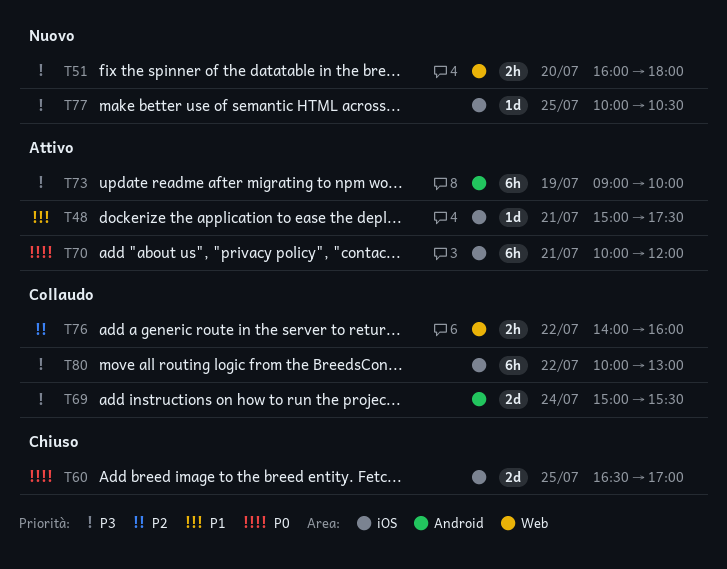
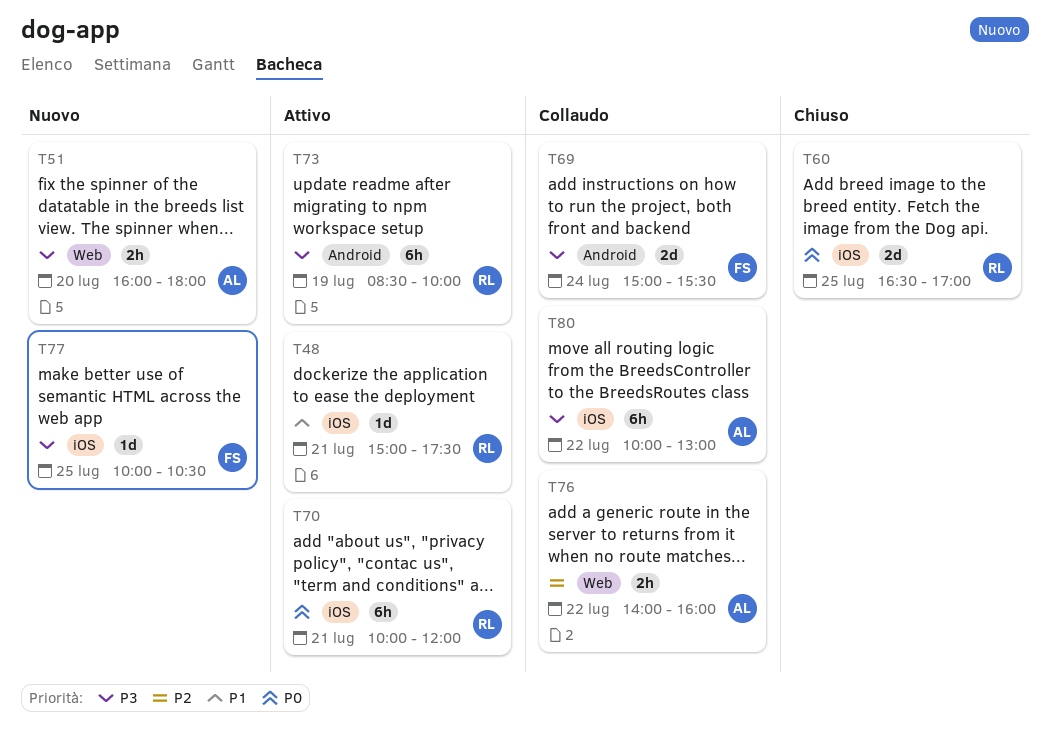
T73, begins: 09:00 -> 08:30

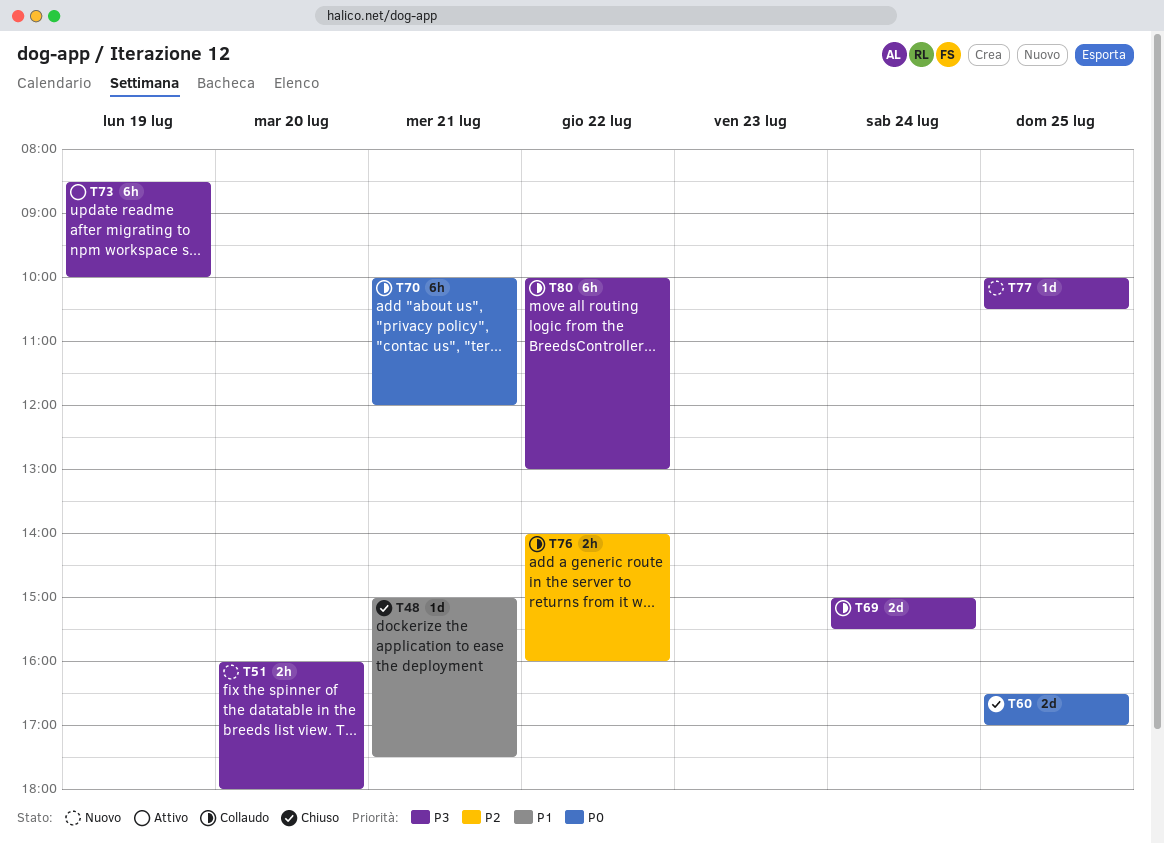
T48, status: Attivo -> Chiuso
T70, status: Attivo -> Collaudo

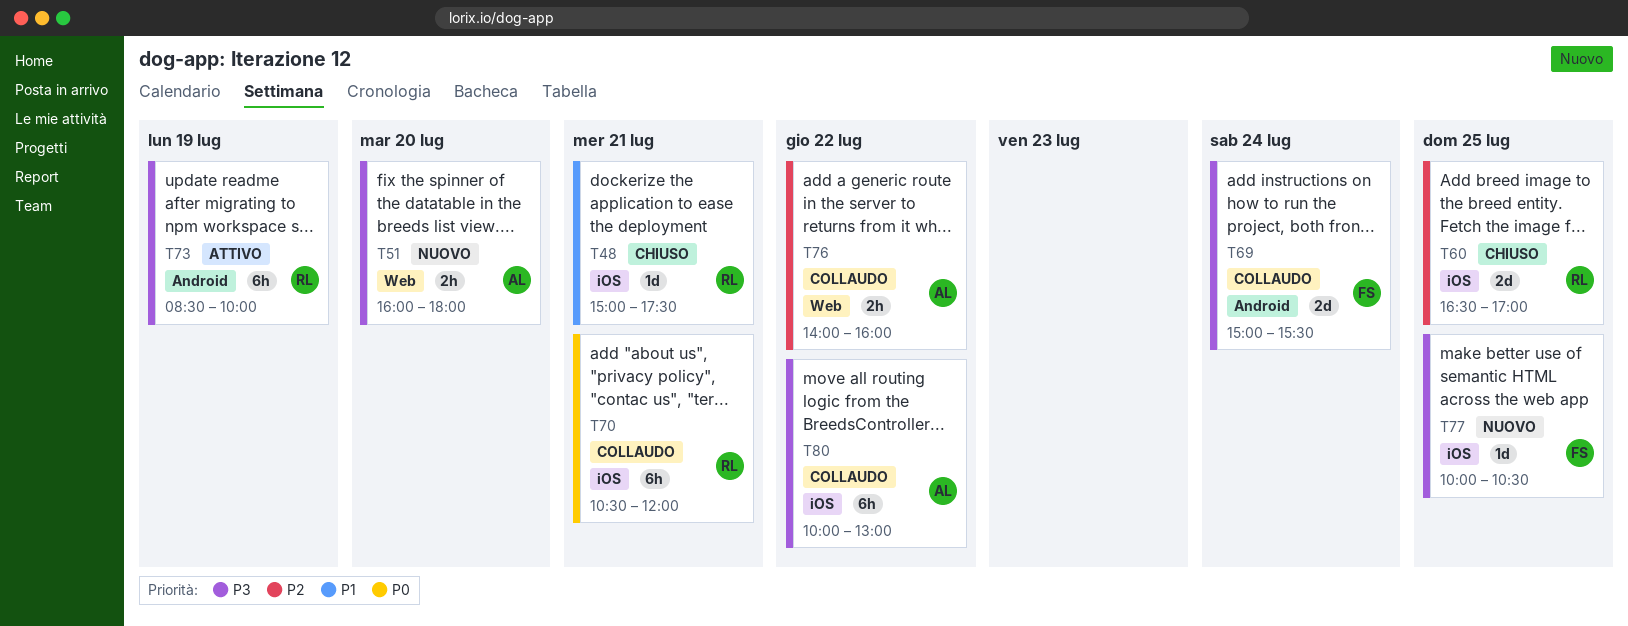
T60, priority: P0 -> P2
T70, begins: 10:00 -> 10:30

